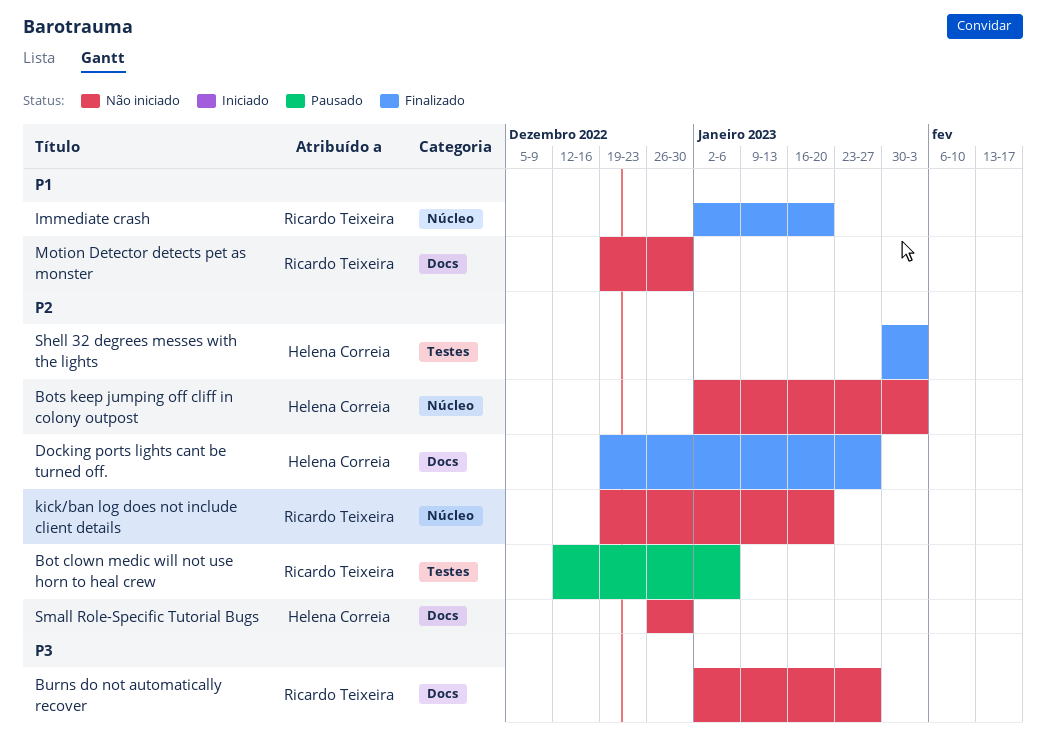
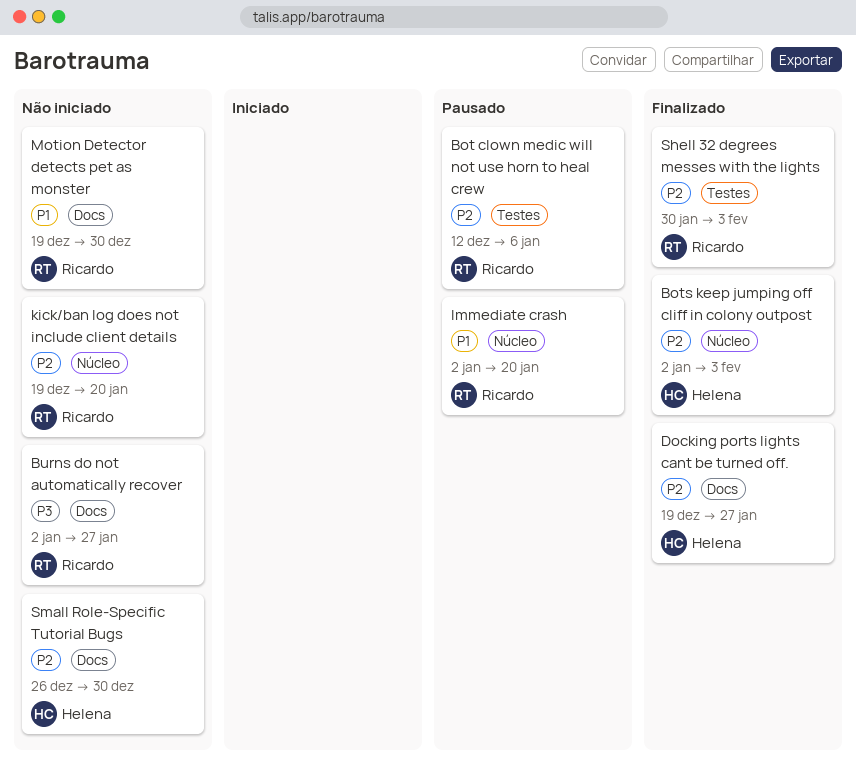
Bots keep jumping off cliff in colony outpost, status: Não iniciado -> Finalizado
Immediate crash, status: Finalizado -> Pausado
Shell 32 degrees messes with the lights, owner: Helena Correia -> Ricardo Teixeira

